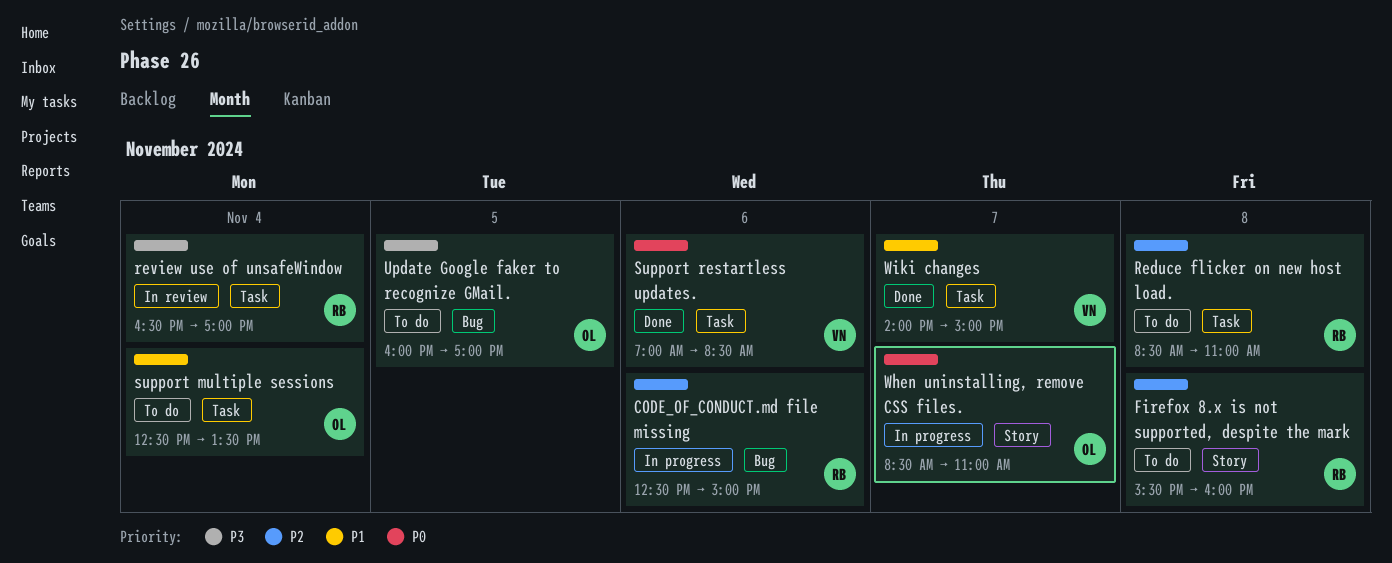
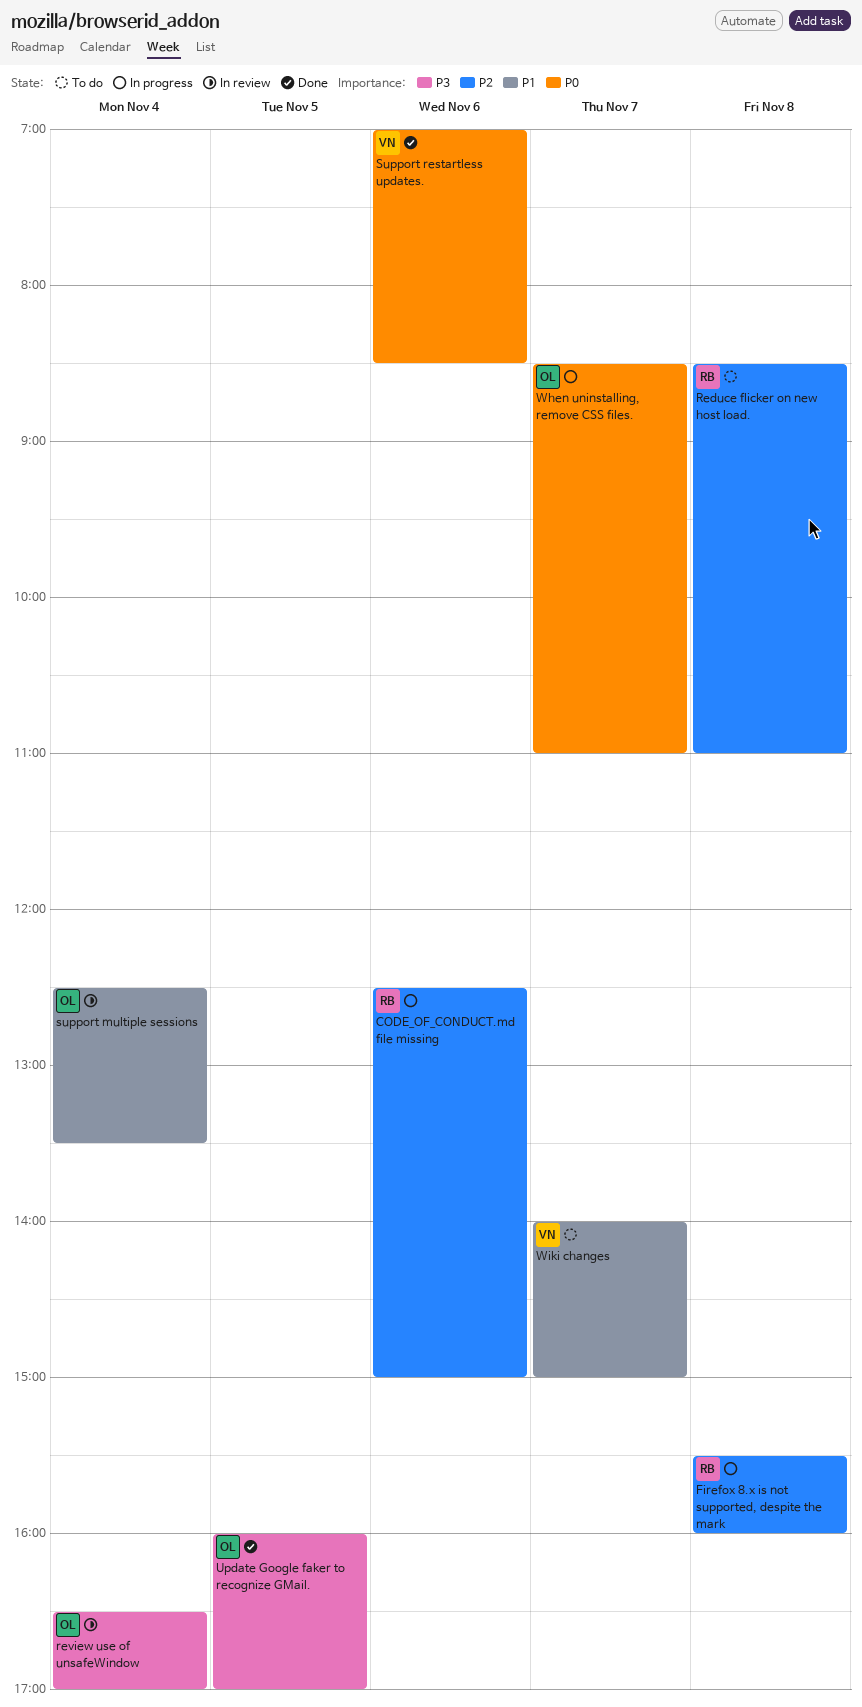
Firefox 8.x is not supported, despite the mark, status: To do -> In progress
review use of unsafeWindow, owner: RB -> OL
support multiple sessions, status: To do -> In review
Update Google faker to recognize GMail., status: To do -> Done
Wiki changes, status: Done -> To do

